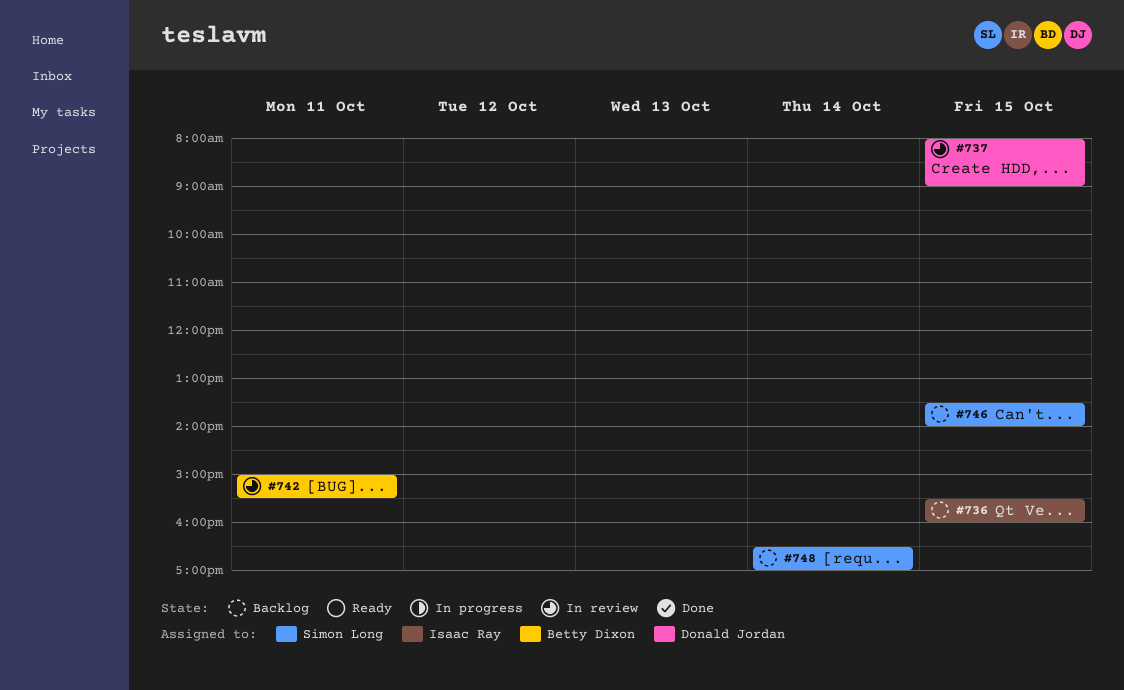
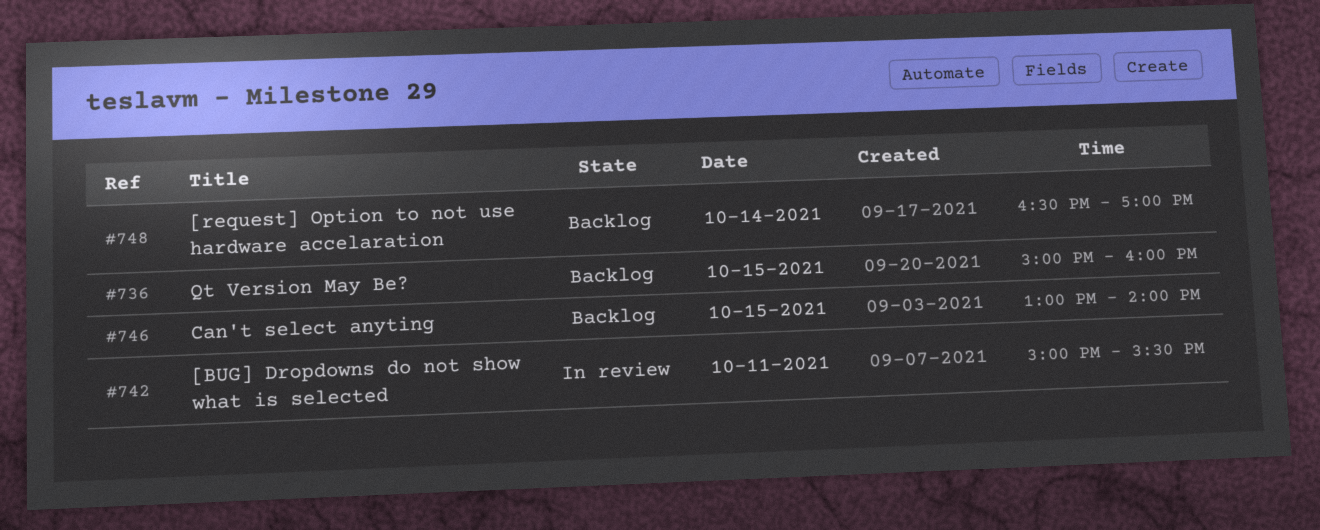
#736, begins: 15:30 -> 15:00
#737: present -> none
#746, begins: 13:30 -> 13:00

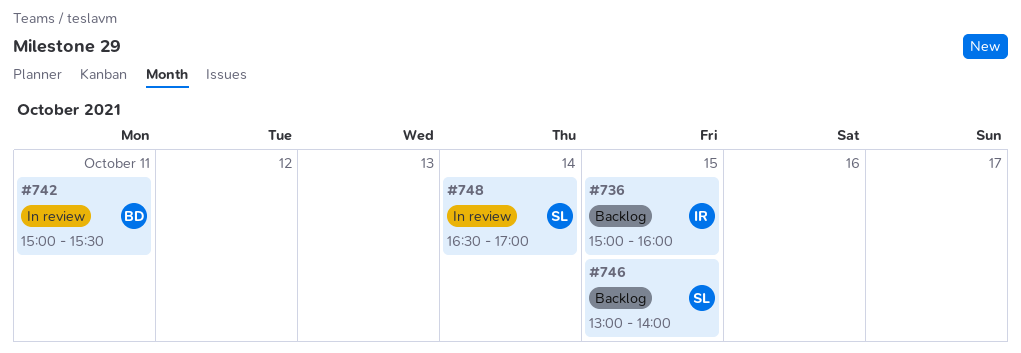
#748, status: Backlog -> In review

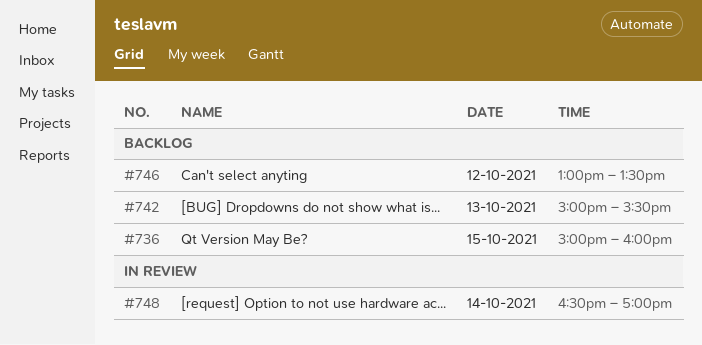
#742, status: In review -> Backlog
#742, day: Oct 11 -> Oct 13
#746, day: Oct 15 -> Oct 12
#746, ends: 14:00 -> 13:30

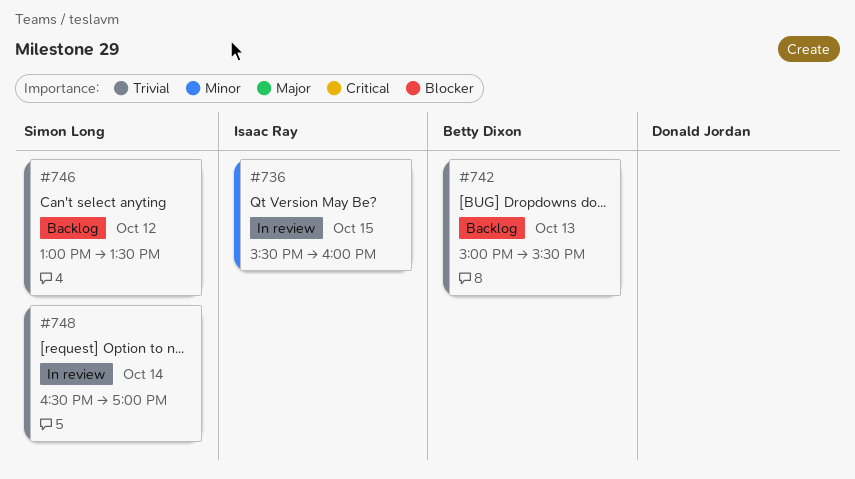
#736, status: Backlog -> In review
#736, begins: 15:00 -> 15:30

